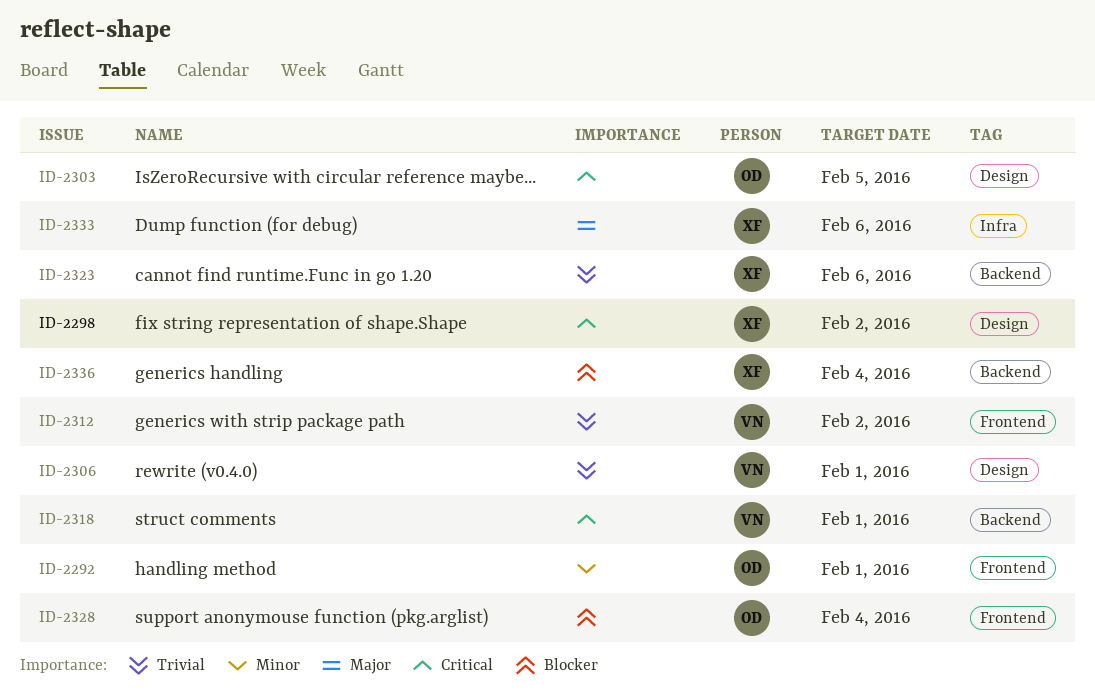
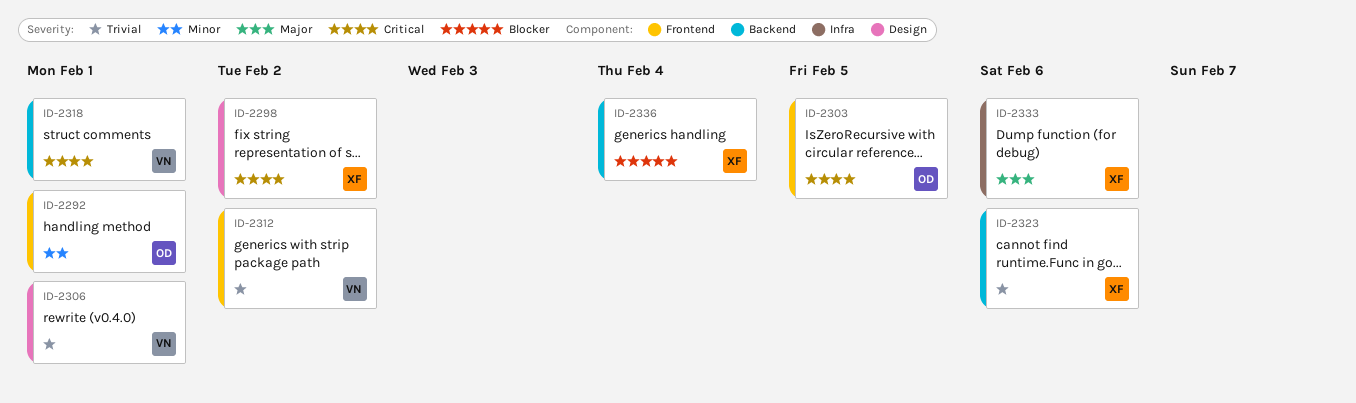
ID-2303, label: Design -> Frontend
ID-2328: present -> none

